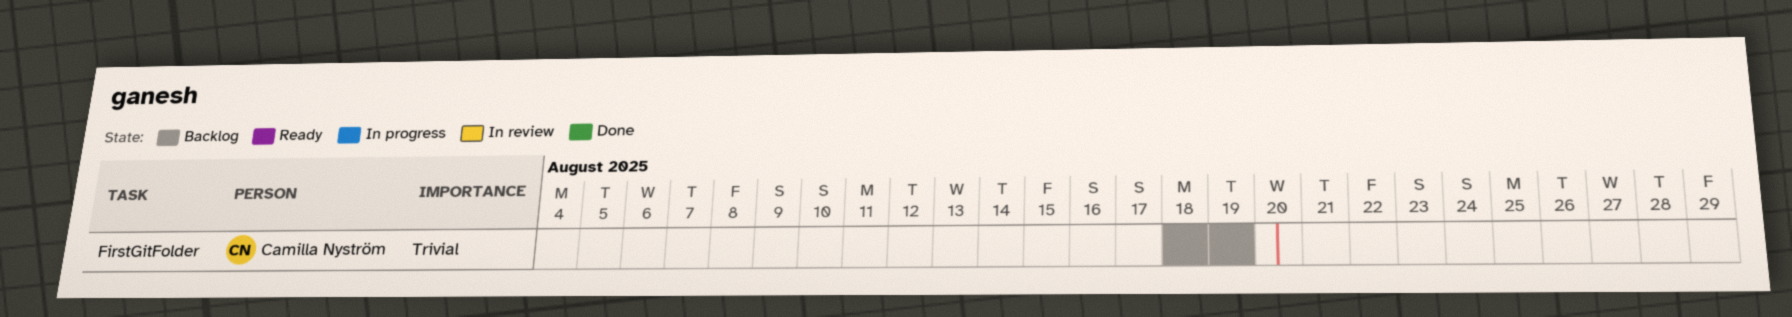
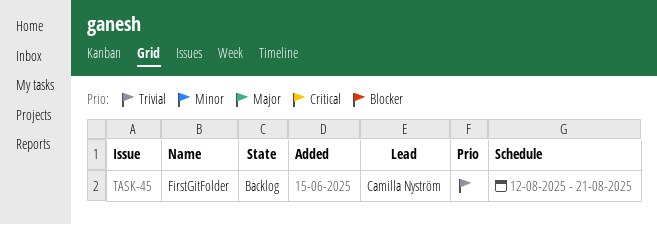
FirstGitFolder, start: Aug 18 -> Aug 12
FirstGitFolder, due: Aug 19 -> Aug 21

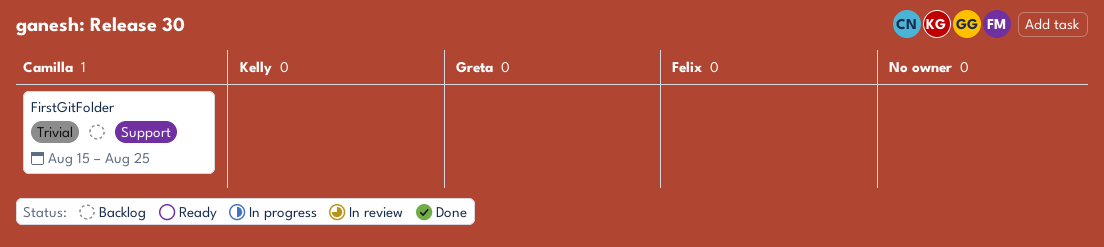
FirstGitFolder, start: Aug 12 -> Aug 15
FirstGitFolder, due: Aug 21 -> Aug 25

